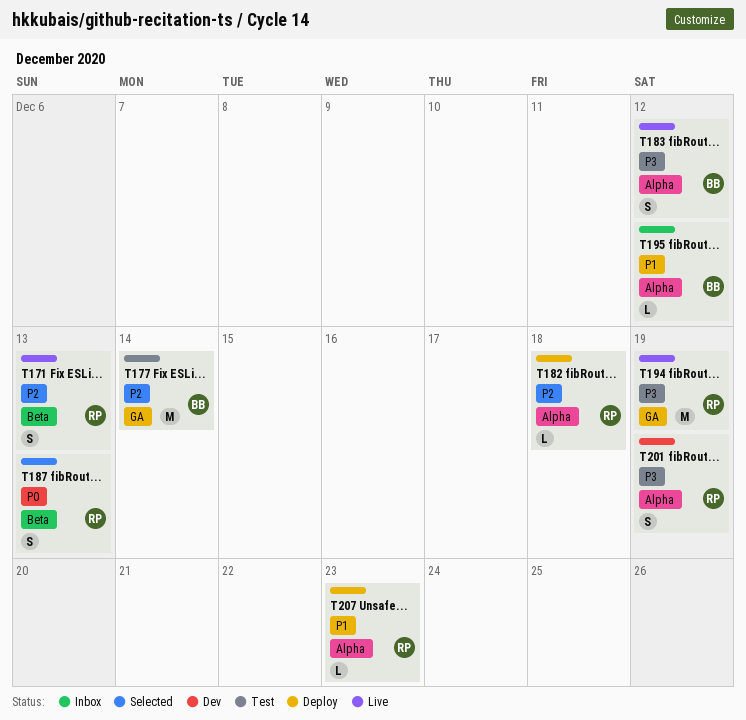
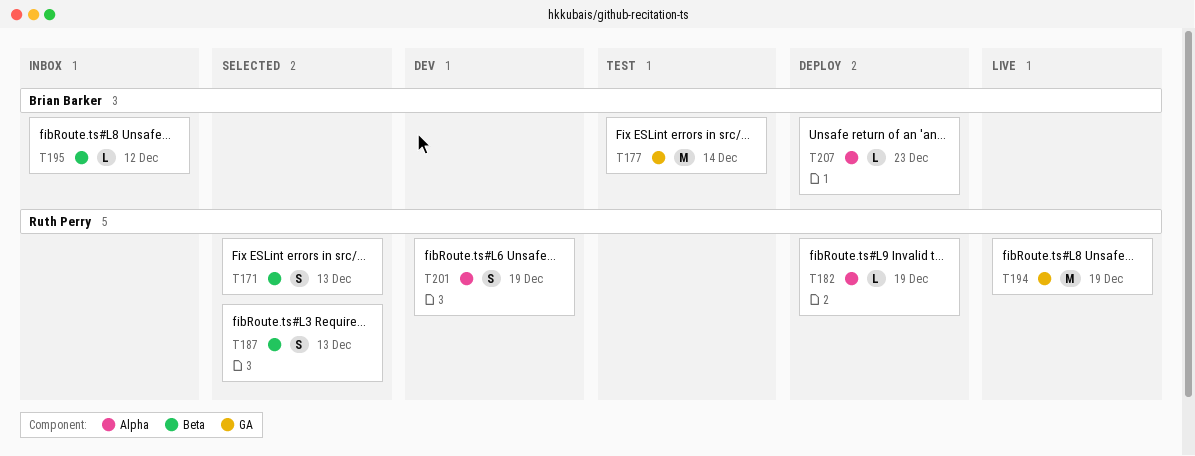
T171, status: Live -> Selected
T182, due: Dec 18 -> Dec 19
T183: present -> none
T195, label: Alpha -> Beta
T207, owner: Ruth Perry -> Brian Barker

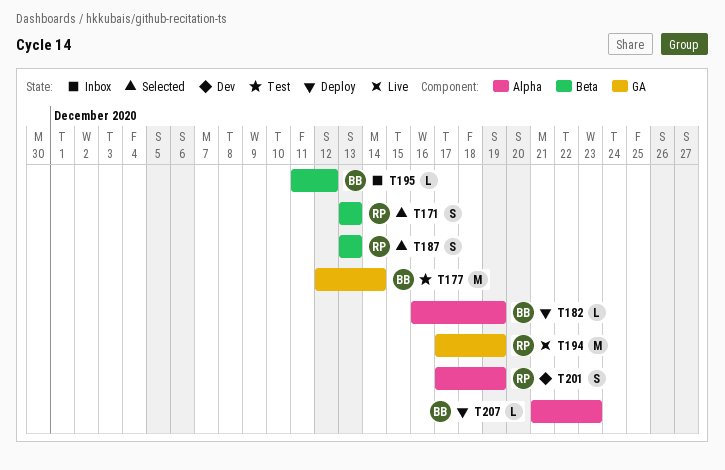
T182, owner: Ruth Perry -> Brian Barker

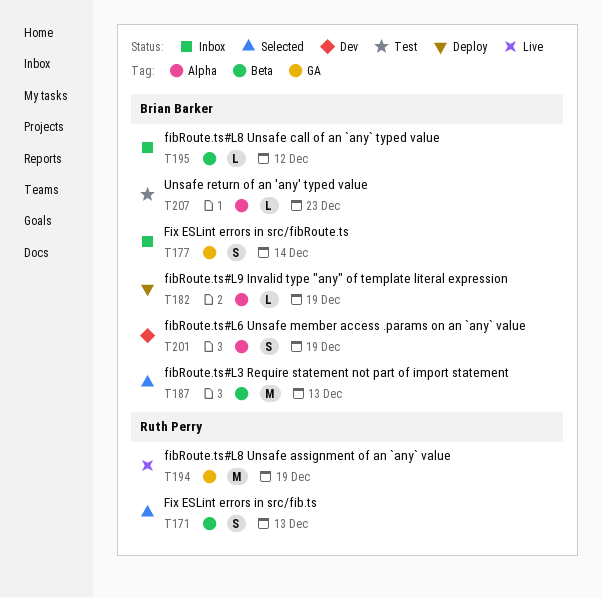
T177, status: Test -> Inbox
T177, estimate: M -> S
T187, owner: Ruth Perry -> Brian Barker
T187, estimate: S -> M
T201, owner: Ruth Perry -> Brian Barker
T207, status: Deploy -> Test

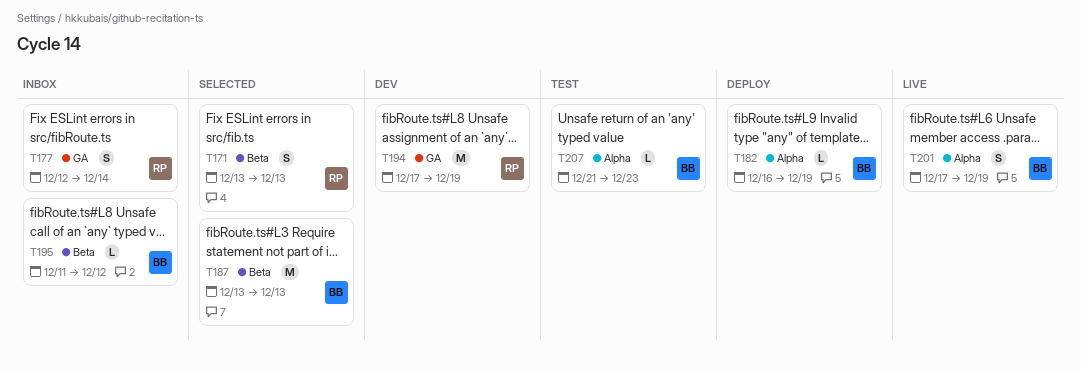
T177, owner: Brian Barker -> Ruth Perry
T194, status: Live -> Dev
T201, status: Dev -> Live

